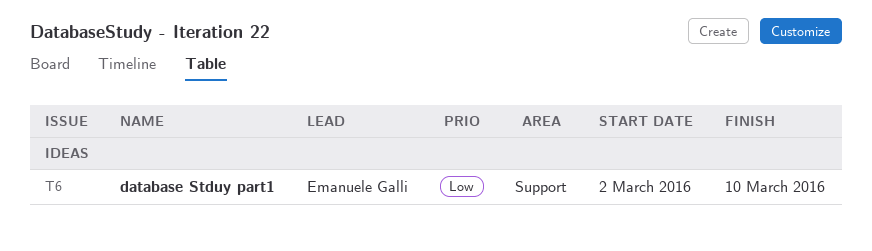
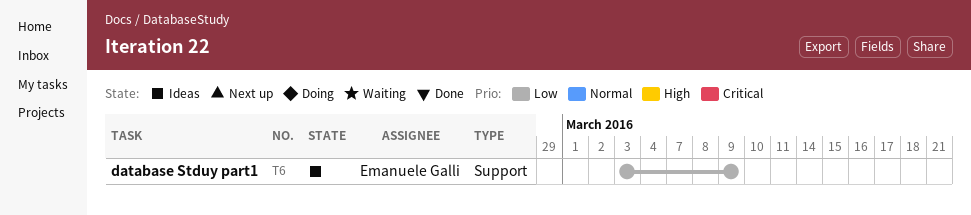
T6, start: Mar 2 -> Mar 3
T6, due: Mar 10 -> Mar 9

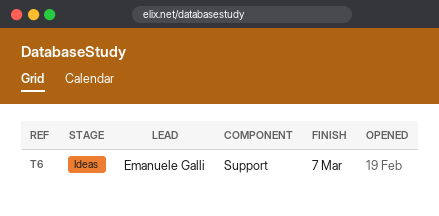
T6, due: Mar 9 -> Mar 7

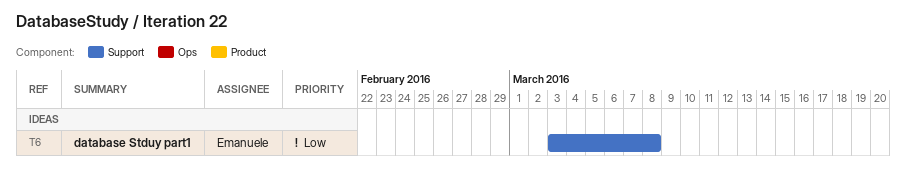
T6, due: Mar 7 -> Mar 8

